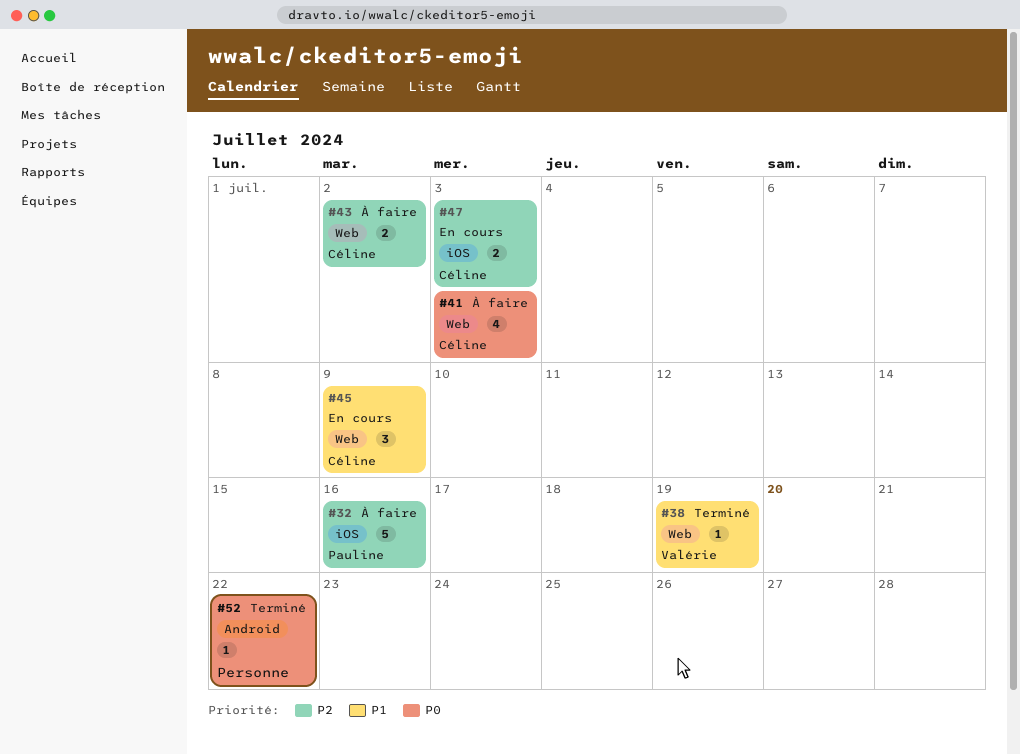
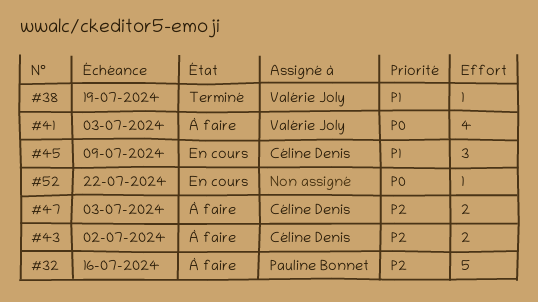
#41, owner: Céline Denis -> Valérie Joly
#47, status: En cours -> À faire
#52, status: Terminé -> En cours

